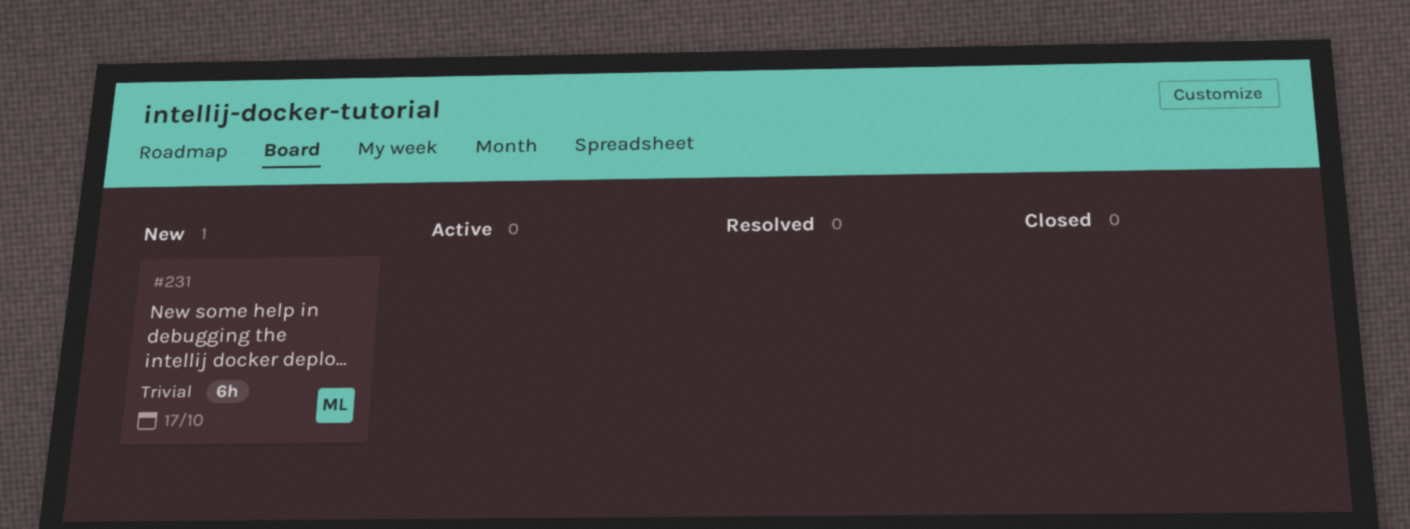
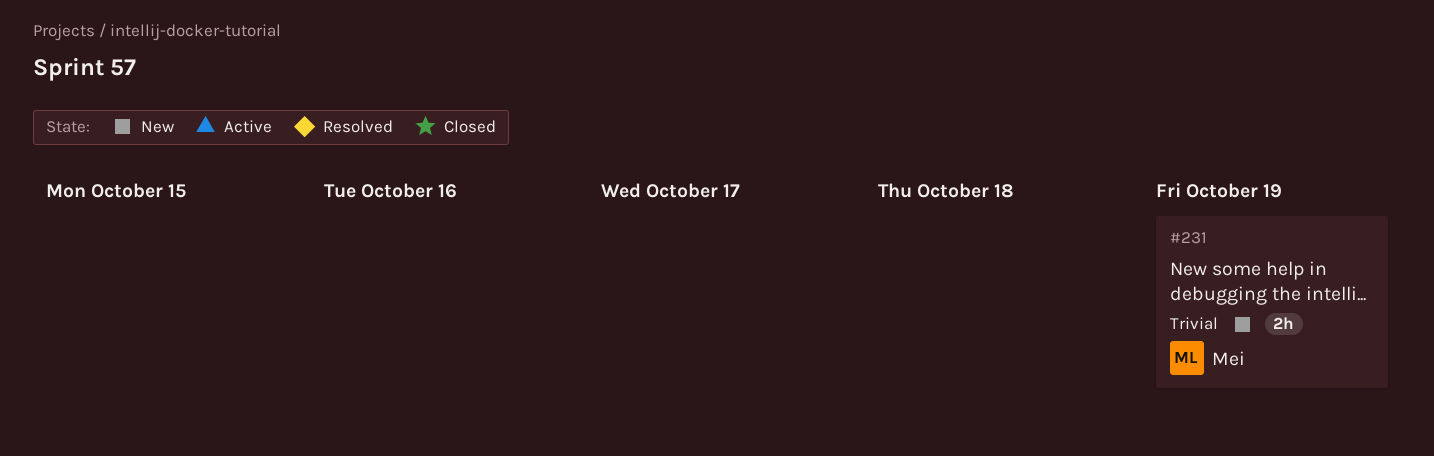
#231, estimate: 6h -> 2h
#231, due: Oct 17 -> Oct 19

